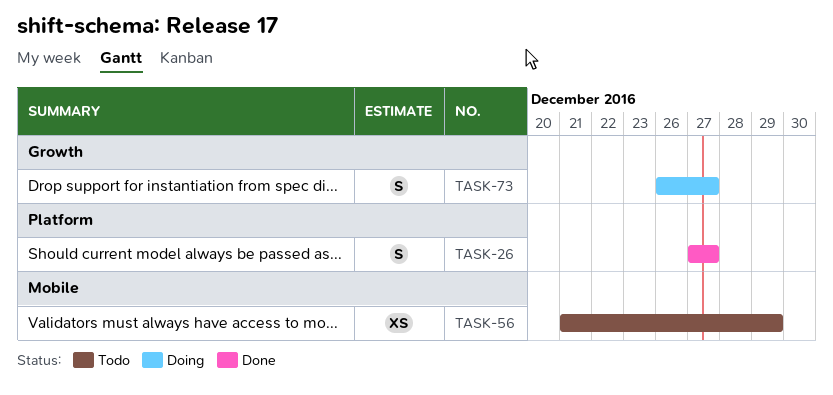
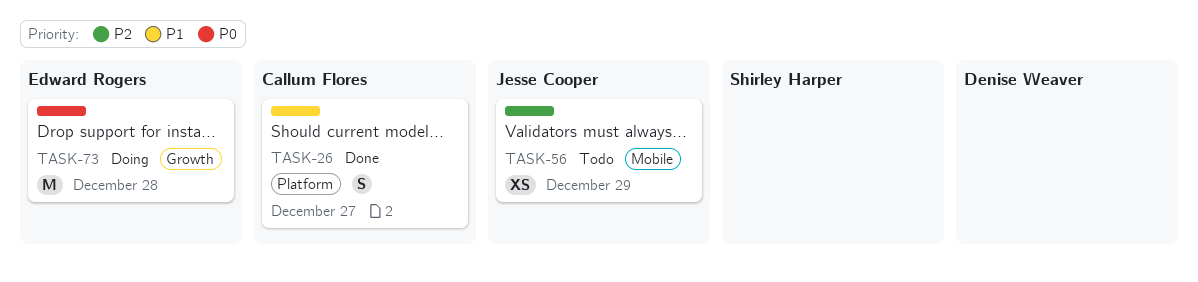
TASK-73, estimate: S -> M
TASK-73, due: Dec 27 -> Dec 28

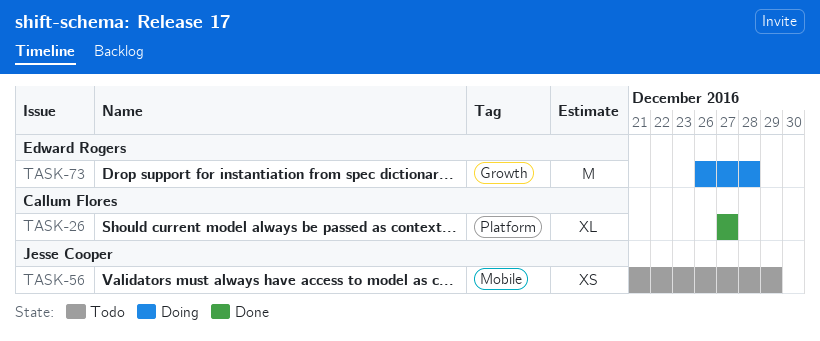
TASK-26, estimate: S -> XL

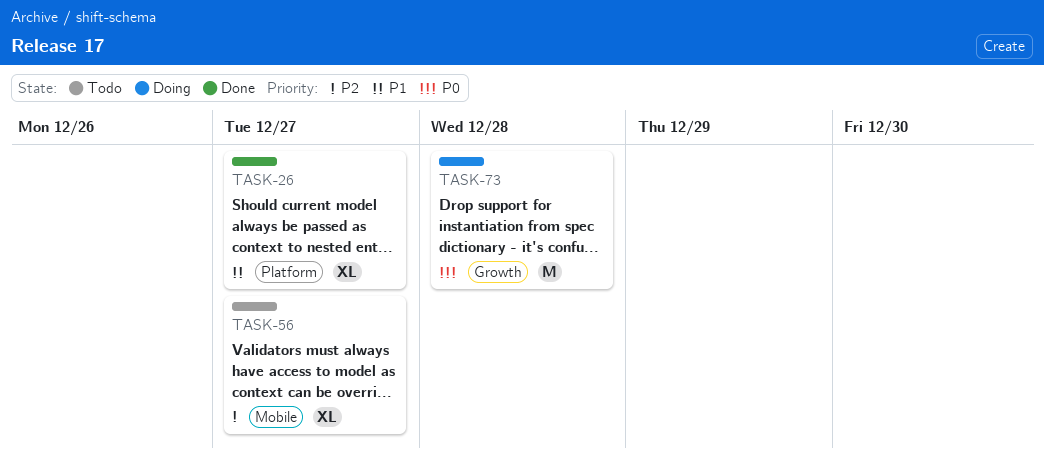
TASK-56, estimate: XS -> XL
TASK-56, due: Dec 29 -> Dec 27

